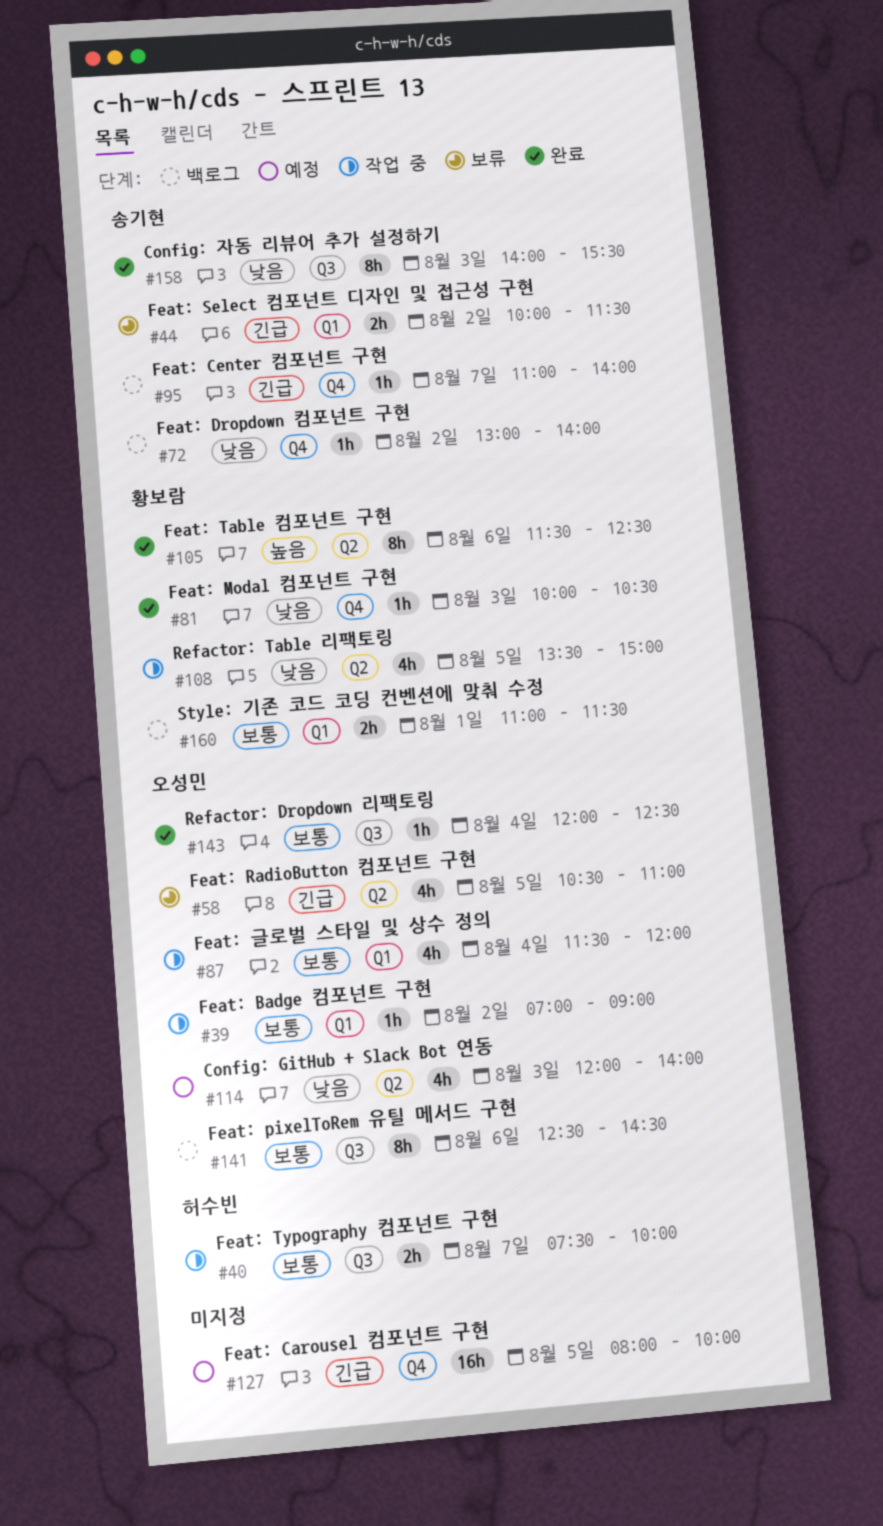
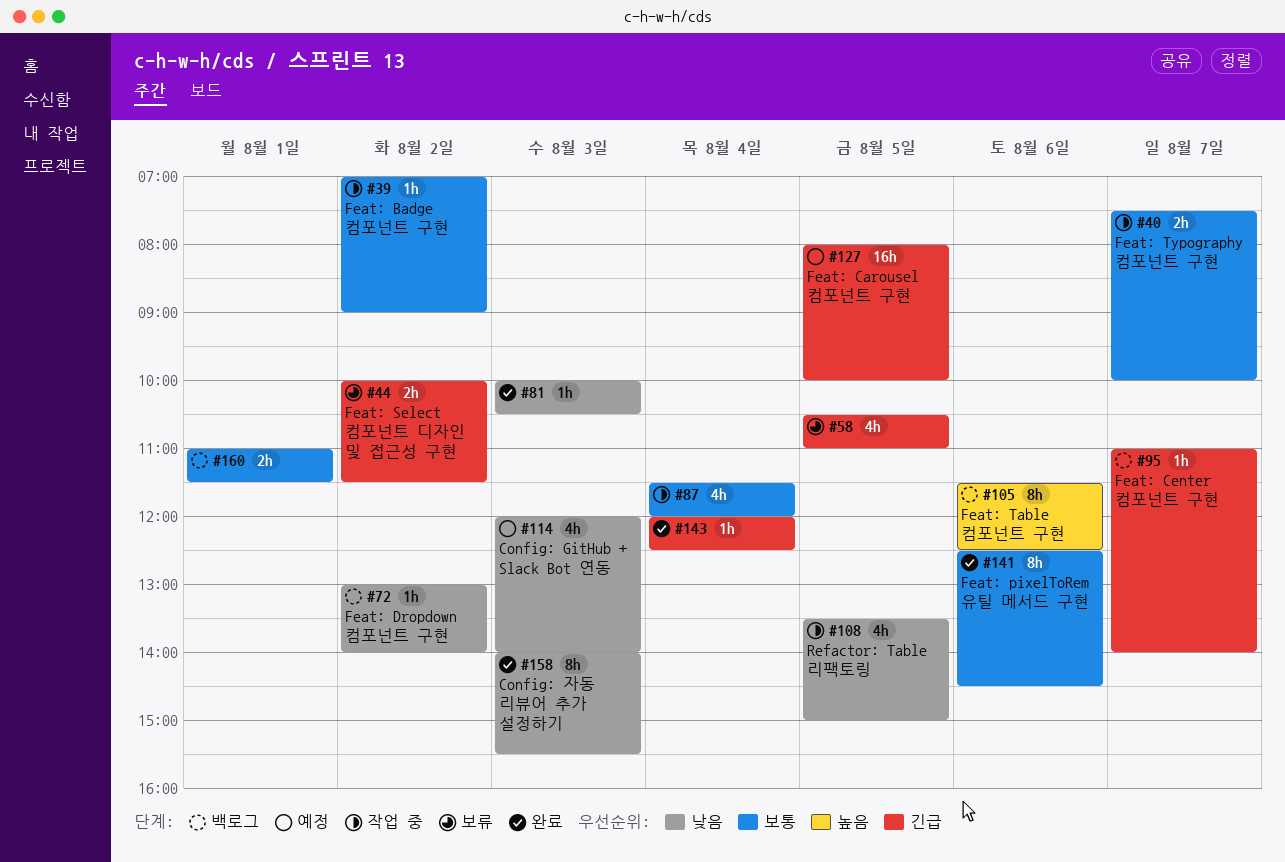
#105, status: 완료 -> 백로그
#141, status: 백로그 -> 완료
#143, priority: 보통 -> 긴급

